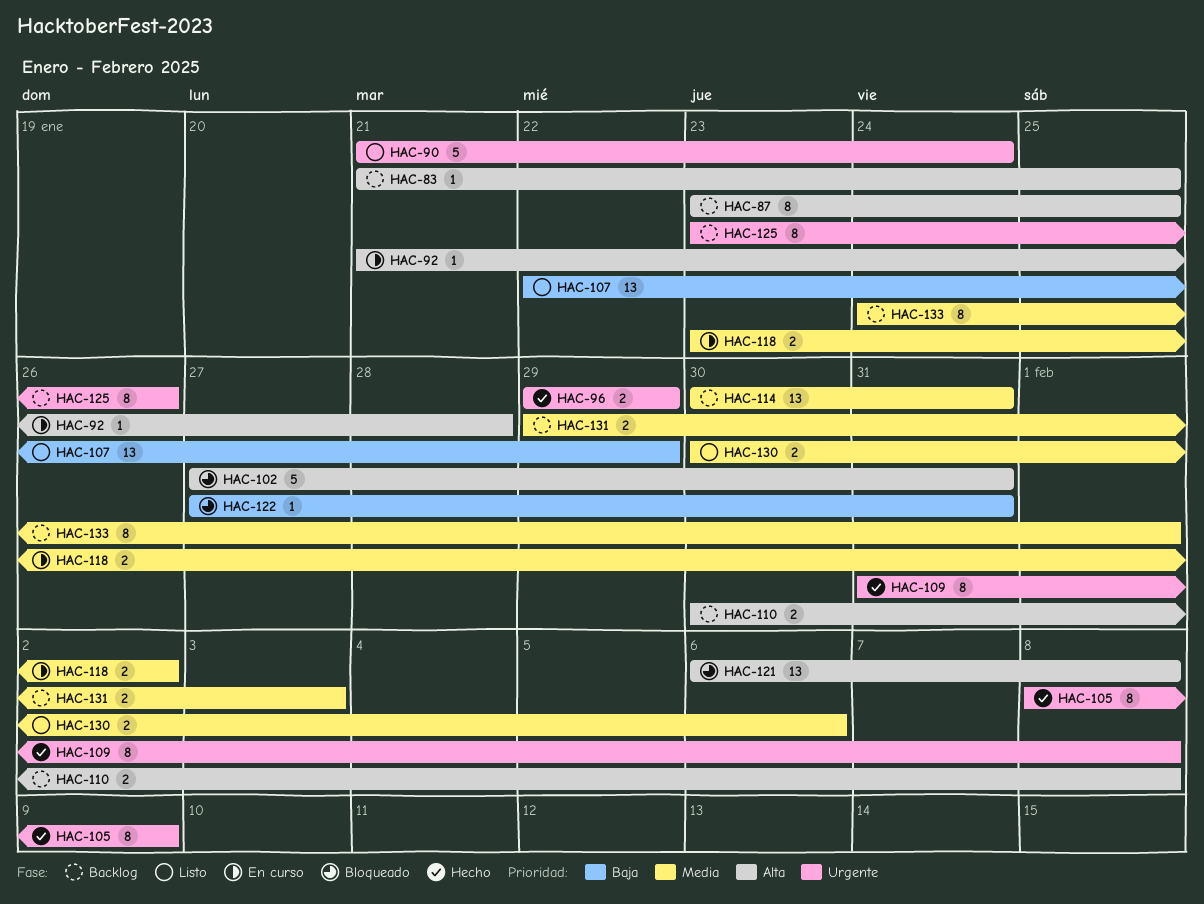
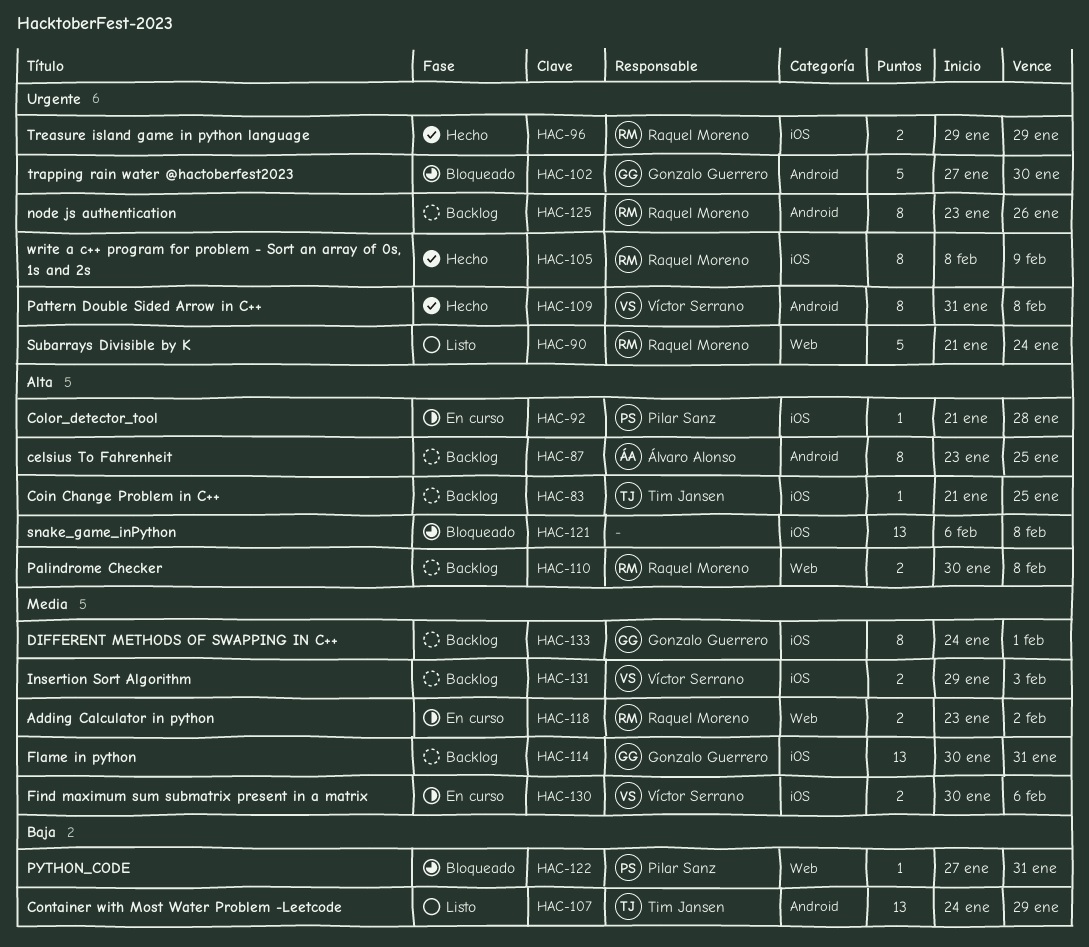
HAC-102, priority: Alta -> Urgente
HAC-102, due: Jan 31 -> Jan 30
HAC-107, start: Jan 22 -> Jan 24
HAC-130, status: Listo -> En curso

